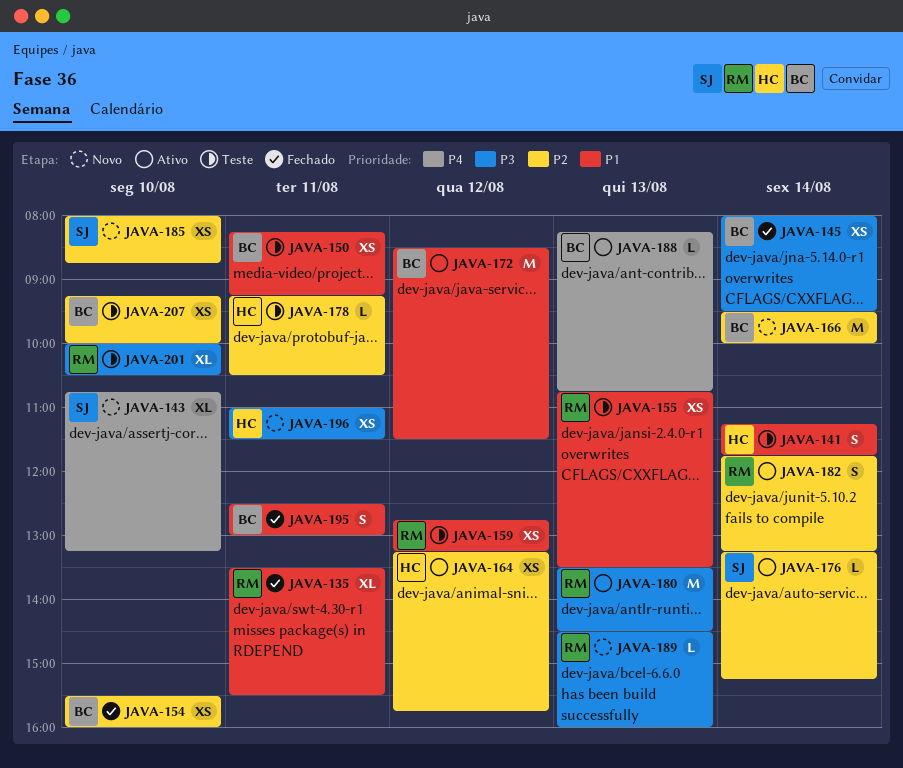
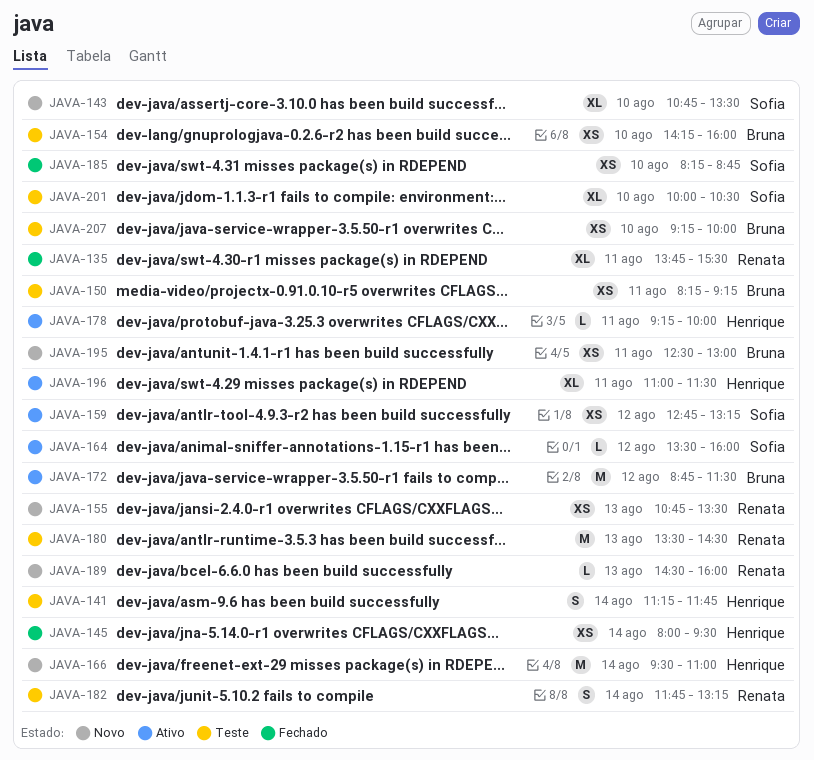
JAVA-135, begins: 13:30 -> 13:45
JAVA-143, ends: 13:15 -> 13:30
JAVA-145, owner: Bruna -> Henrique
JAVA-154, status: Fechado -> Teste
JAVA-154, begins: 15:30 -> 14:15
JAVA-155, status: Teste -> Novo
JAVA-159, status: Teste -> Ativo
JAVA-159, owner: Renata -> Sofia
JAVA-164, owner: Henrique -> Sofia
JAVA-164, estimate: XS -> L
JAVA-164, begins: 13:15 -> 13:30
JAVA-164, ends: 15:45 -> 16:00
JAVA-166, owner: Bruna -> Henrique
JAVA-166, ends: 10:00 -> 11:00
JAVA-172, begins: 08:30 -> 08:45
JAVA-176: present -> none
JAVA-178, status: Teste -> Ativo
JAVA-178, ends: 10:30 -> 10:00
JAVA-180, status: Ativo -> Teste
JAVA-182, status: Ativo -> Teste
JAVA-185, status: Novo -> Fechado
JAVA-185, begins: 08:00 -> 08:15
JAVA-188: present -> none
JAVA-195, status: Fechado -> Novo
JAVA-195, estimate: S -> XS
JAVA-196, status: Novo -> Ativo
JAVA-196, estimate: XS -> XL
JAVA-201, owner: Renata -> Sofia

